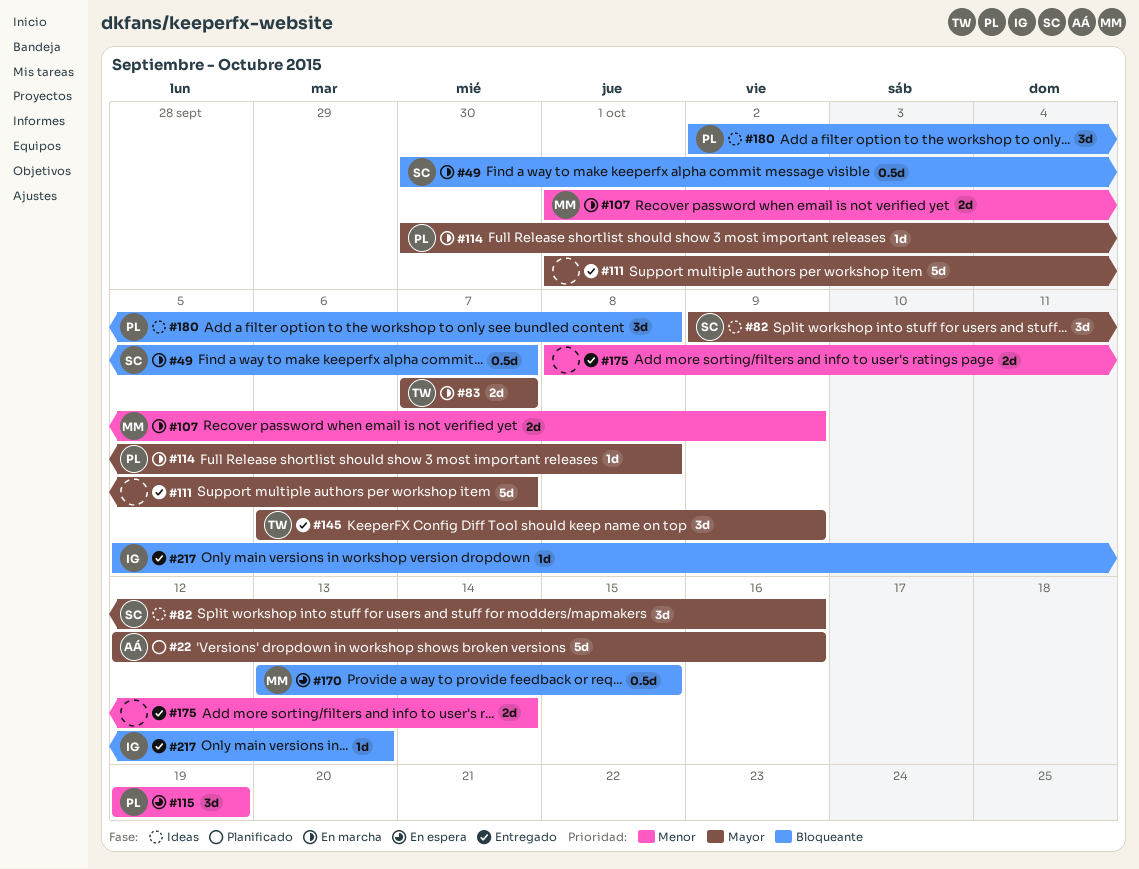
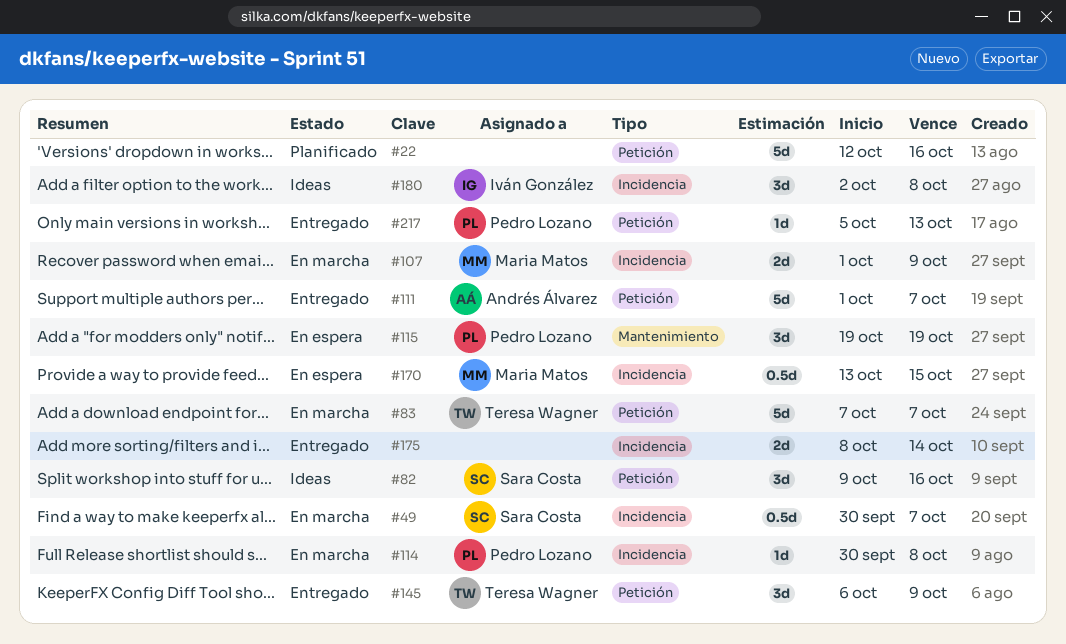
#22, owner: Andrés Álvarez -> none
#83, estimate: 2d -> 5d
#111, owner: none -> Andrés Álvarez
#180, owner: Pedro Lozano -> Iván González
#217, owner: Iván González -> Pedro Lozano

